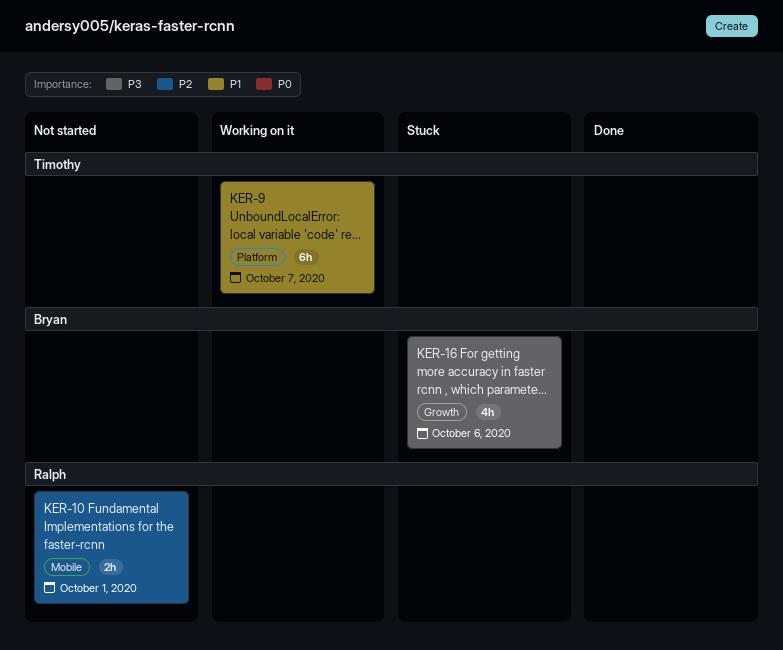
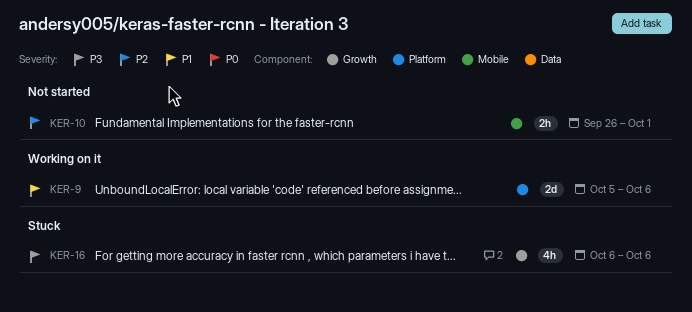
KER-9, estimate: 6h -> 2d
KER-9, due: Oct 7 -> Oct 6

